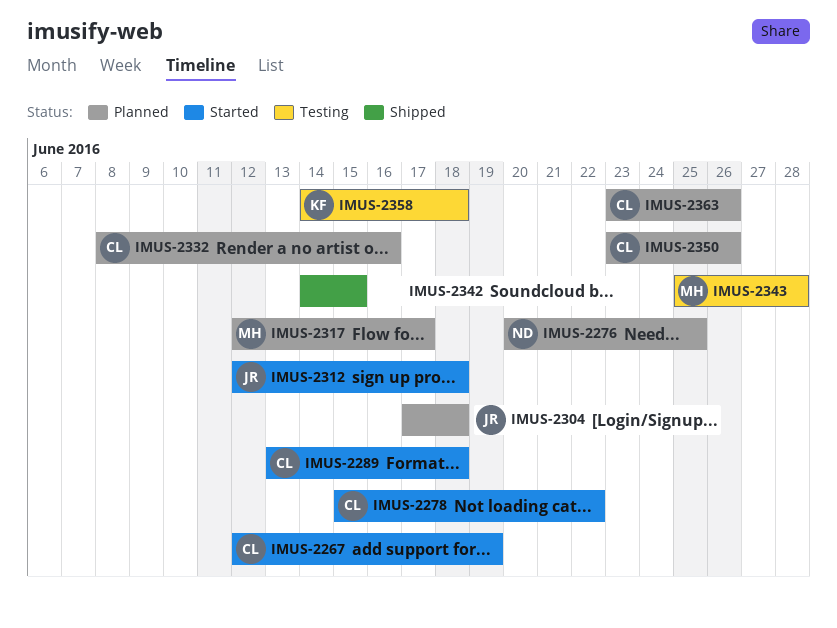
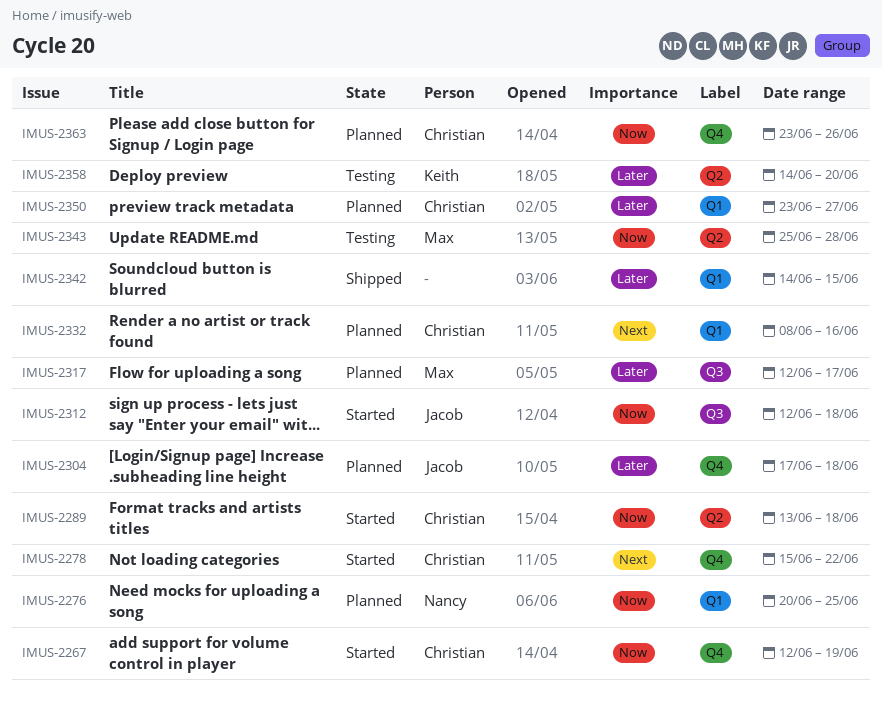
IMUS-2350, due: Jun 26 -> Jun 27
IMUS-2358, due: Jun 18 -> Jun 20

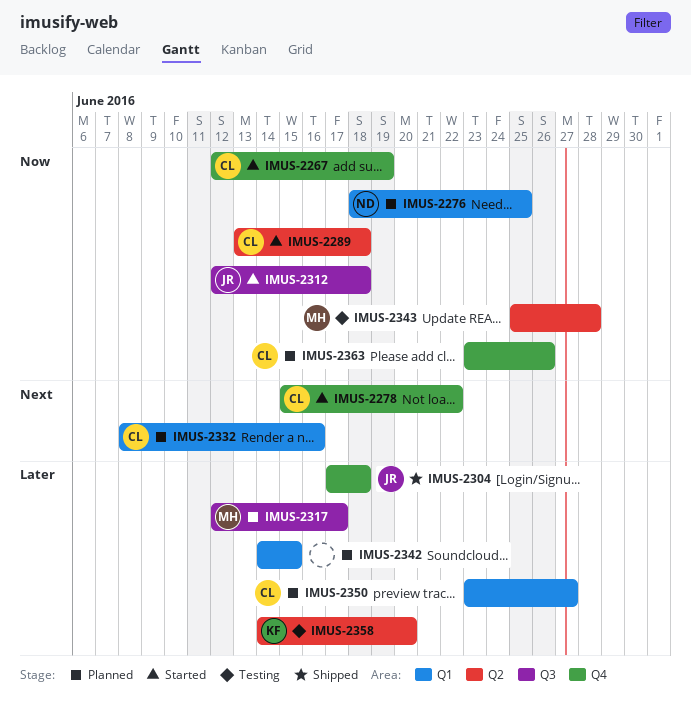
IMUS-2276, start: Jun 20 -> Jun 18
IMUS-2304, status: Planned -> Shipped
IMUS-2342, status: Shipped -> Planned

